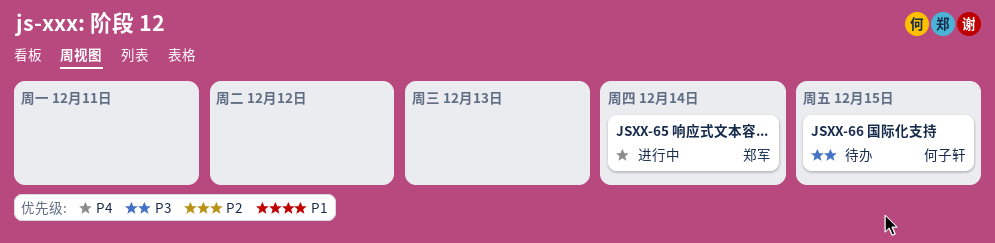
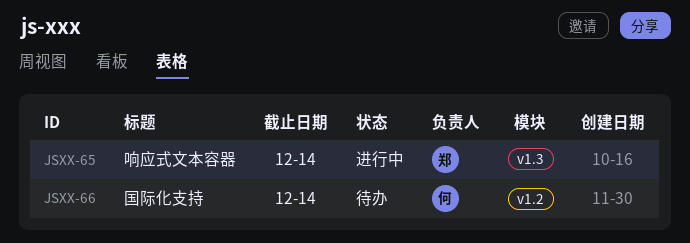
JSXX-66, due: Dec 15 -> Dec 14

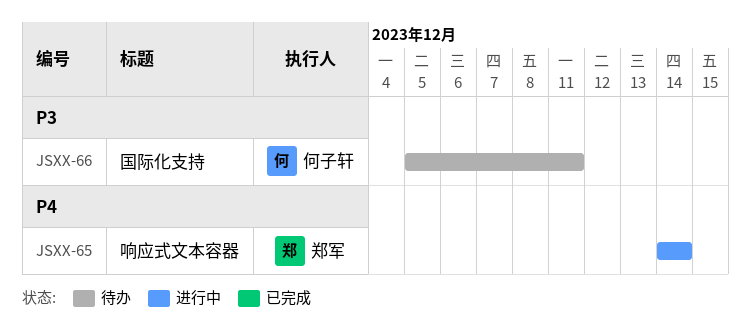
JSXX-66, due: Dec 14 -> Dec 11

